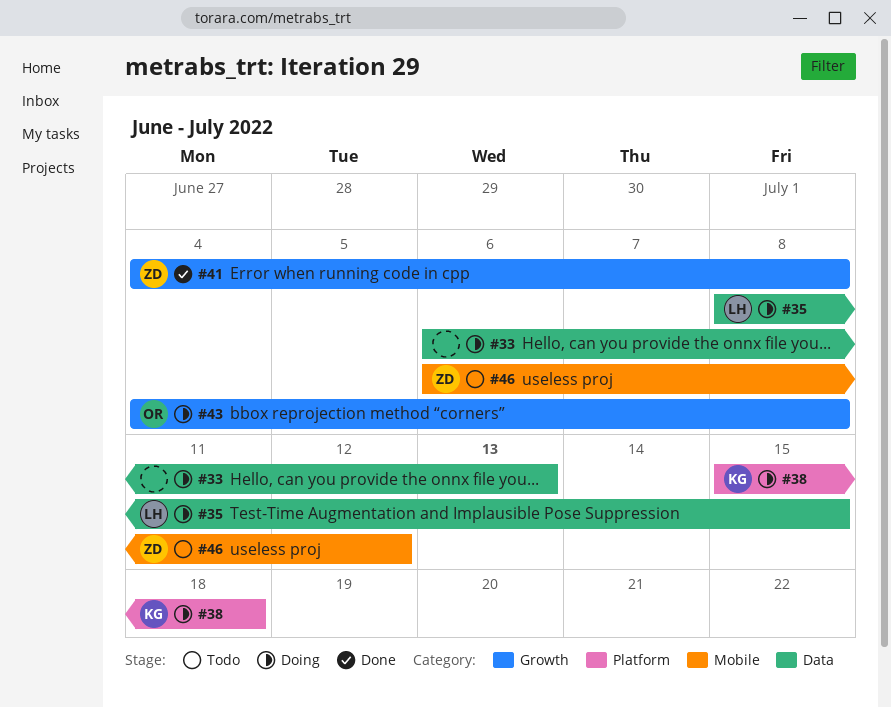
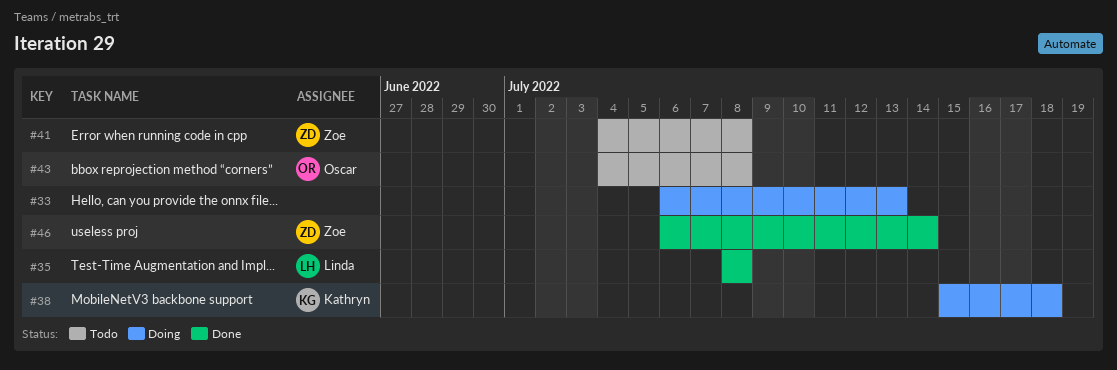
#35, status: Doing -> Done
#35, due: Jul 15 -> Jul 8
#41, status: Done -> Todo
#43, status: Doing -> Todo
#46, status: Todo -> Done
#46, due: Jul 12 -> Jul 14

